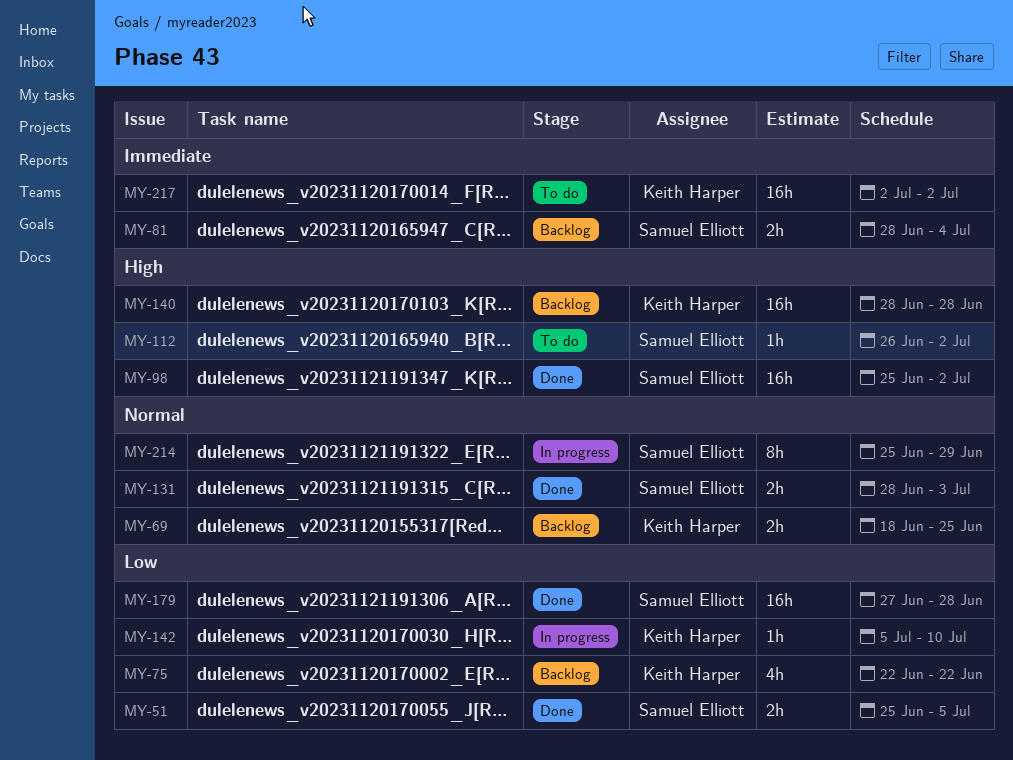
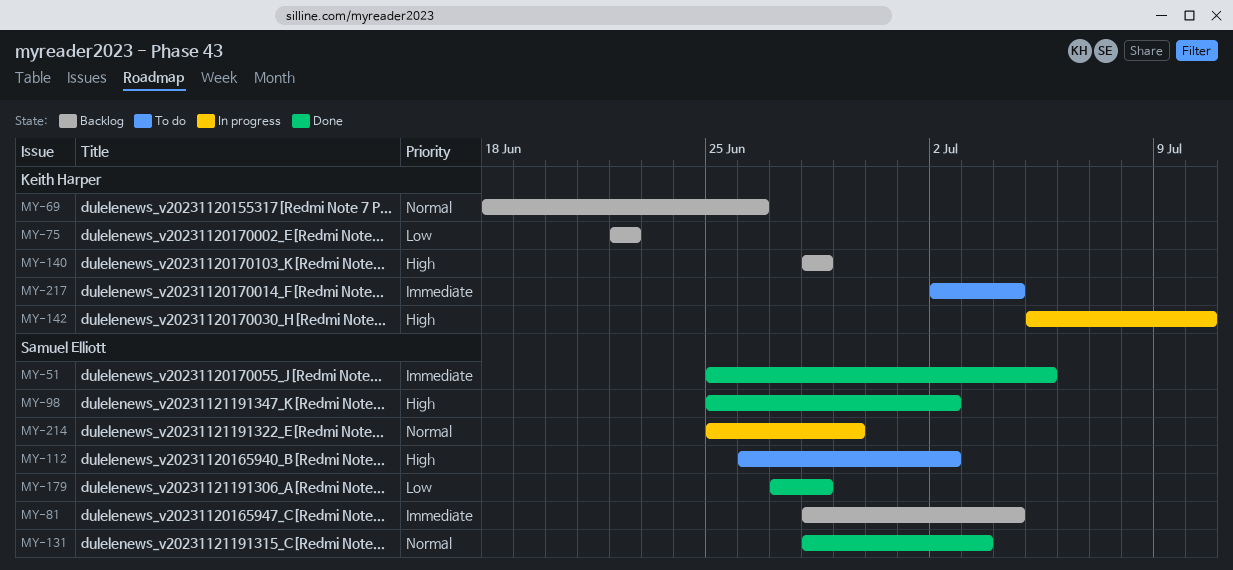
MY-51, priority: Low -> Immediate
MY-69, due: Jun 25 -> Jun 26
MY-142, priority: Low -> High
MY-217, due: Jul 2 -> Jul 4

